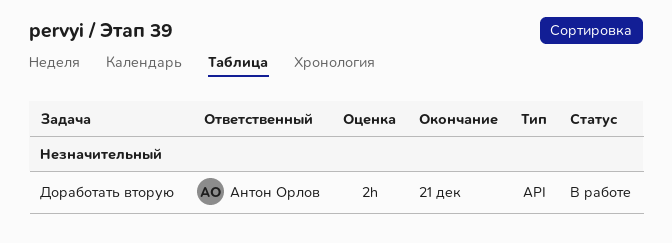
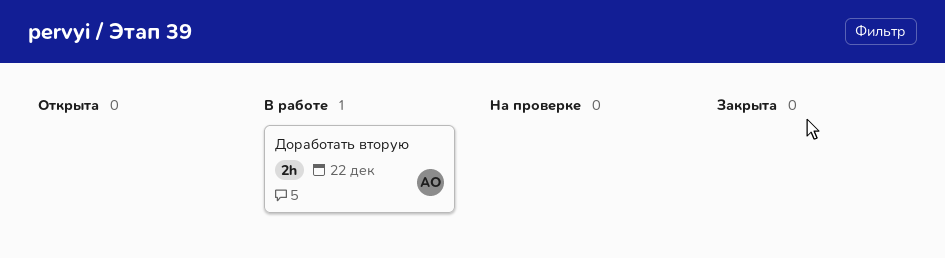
Доработать вторую, due: Dec 21 -> Dec 22

